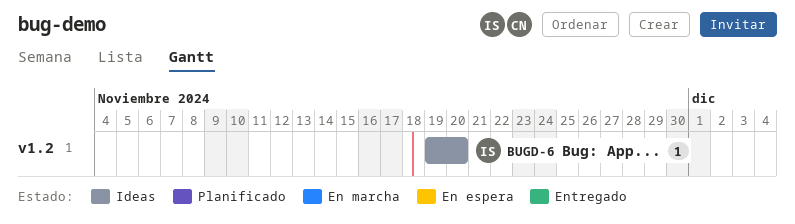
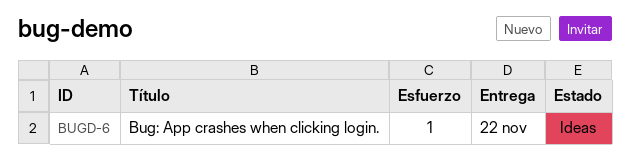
BUGD-6, due: Nov 20 -> Nov 22

